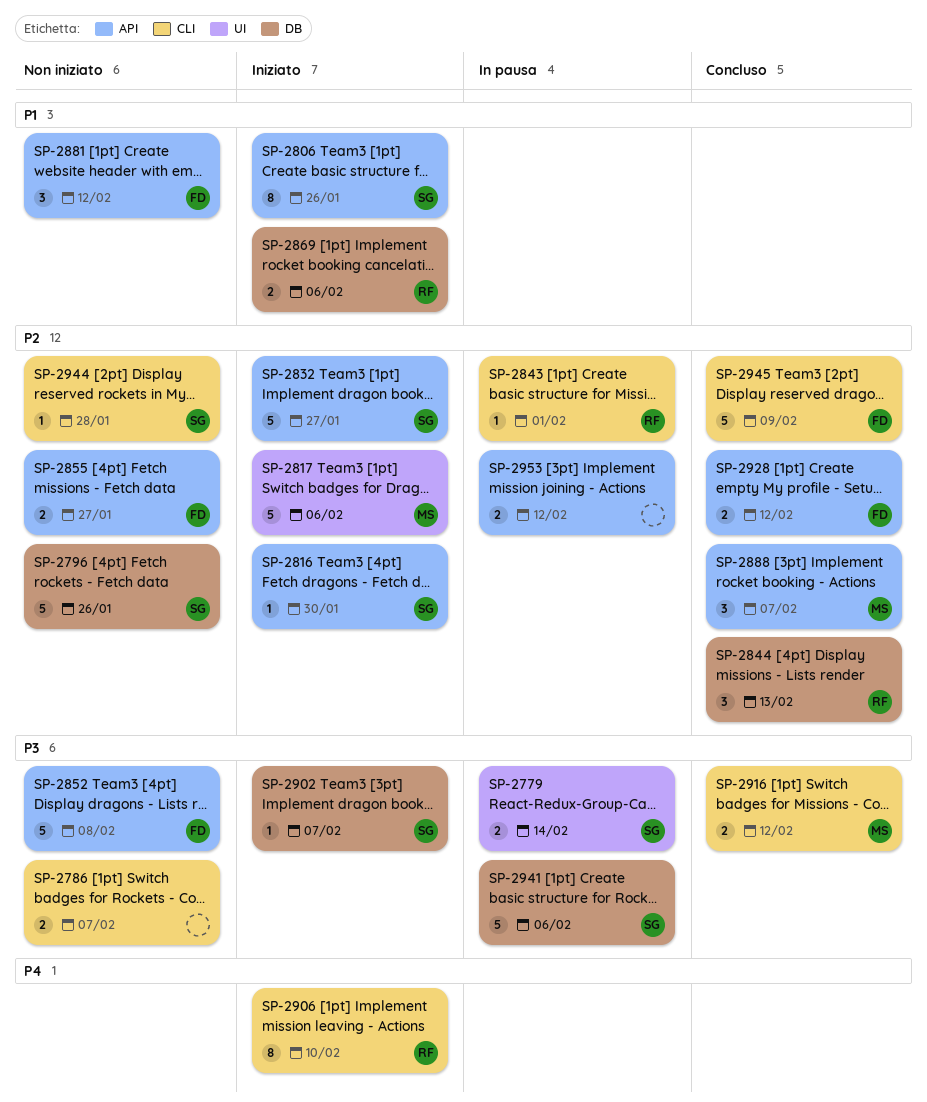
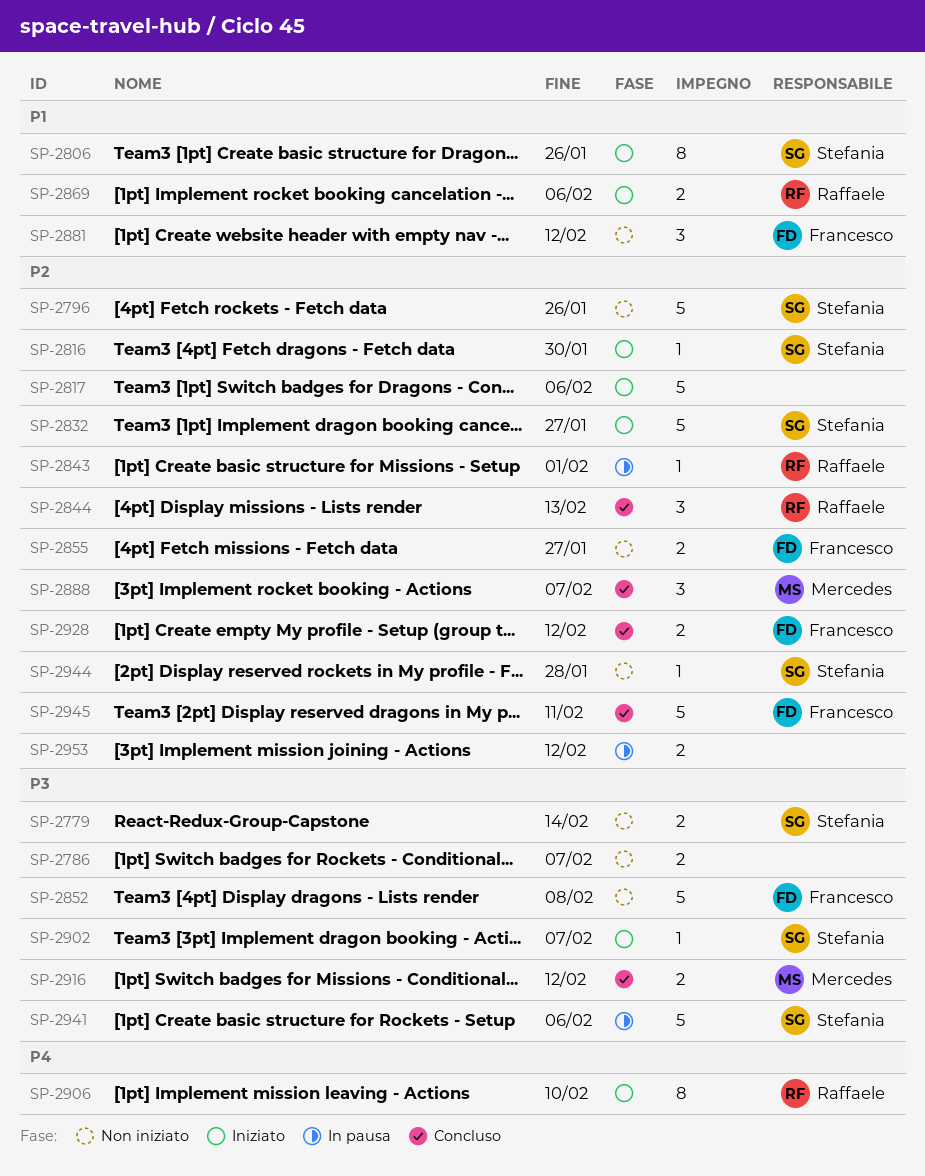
SP-2779, status: In pausa -> Non iniziato
SP-2817, owner: Mercedes -> none
SP-2945, due: Feb 9 -> Feb 11

